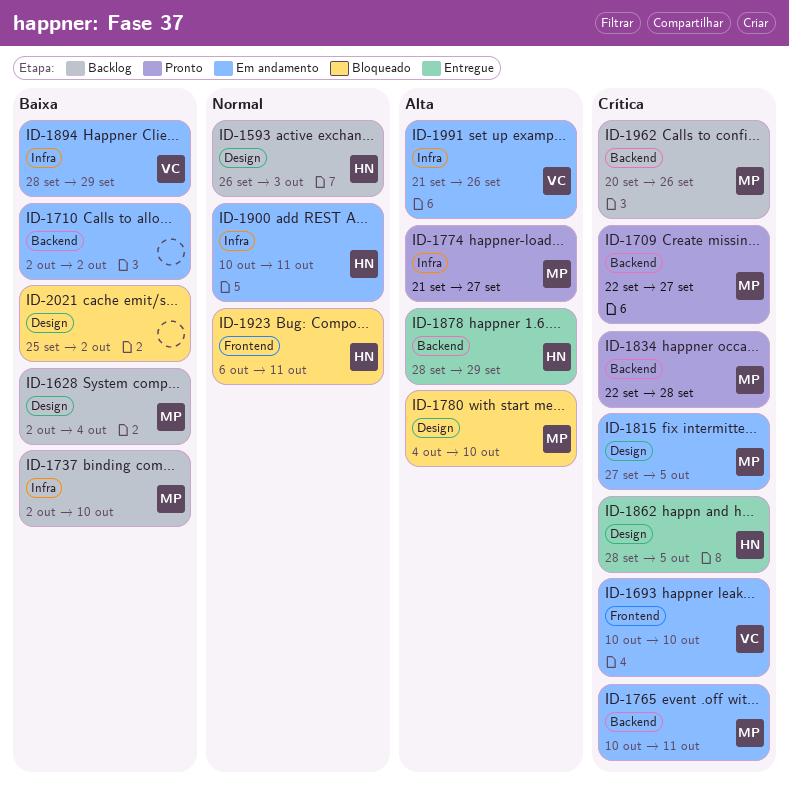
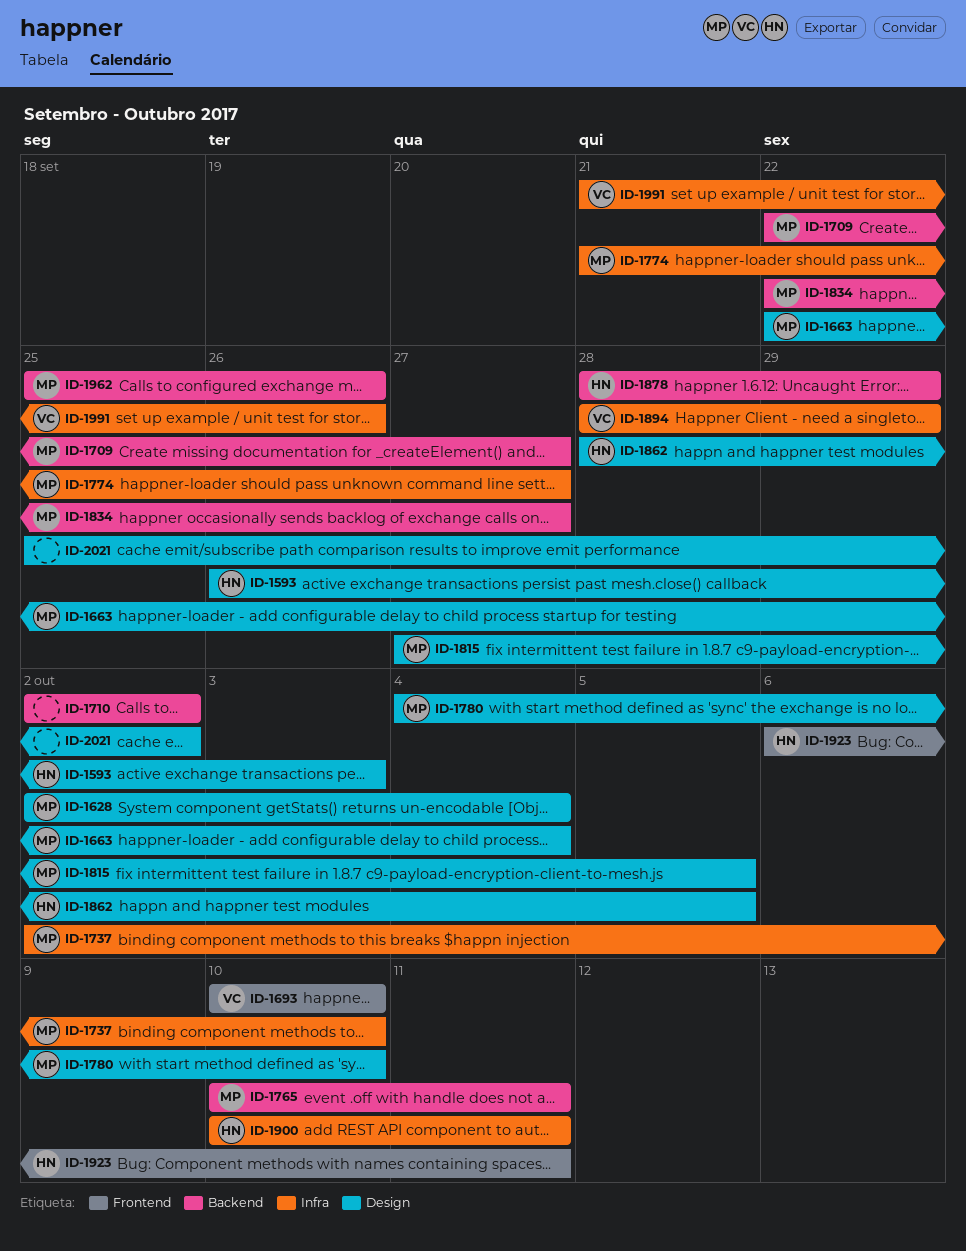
ID-1663: none -> present
ID-1834, due: Sep 28 -> Sep 27
ID-1962, start: Sep 20 -> Sep 25

